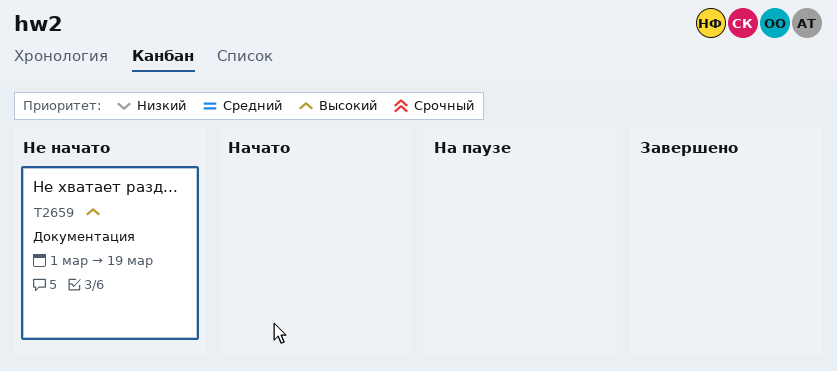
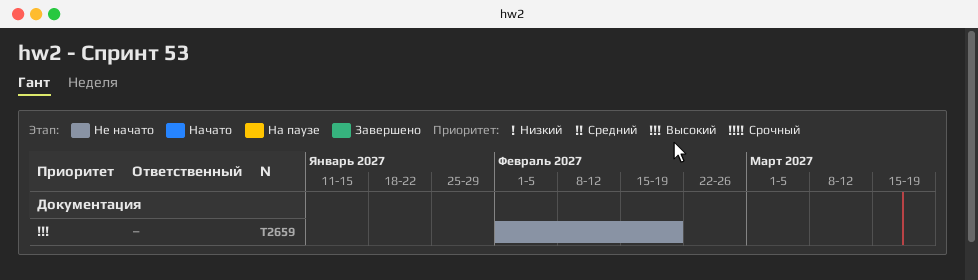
T2659, start: Mar 1 -> Feb 1
T2659, due: Mar 19 -> Feb 19

